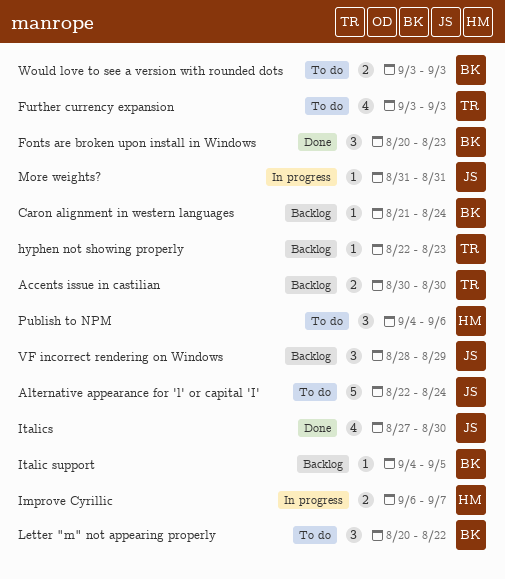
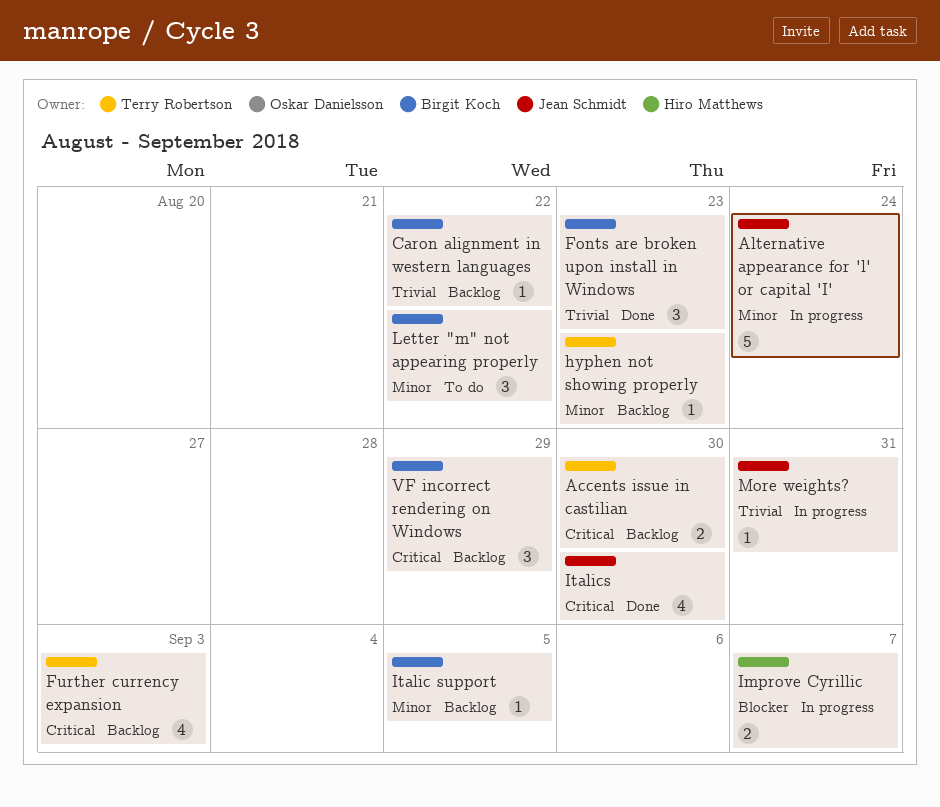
Alternative appearance for 'l' or capital 'I', status: To do -> In progress
Caron alignment in western languages, due: Aug 24 -> Aug 22
Further currency expansion, status: To do -> Backlog
Publish to NPM: present -> none
VF incorrect rendering on Windows, owner: Jean Schmidt -> Birgit Koch
Would love to see a version with rounded dots: present -> none

